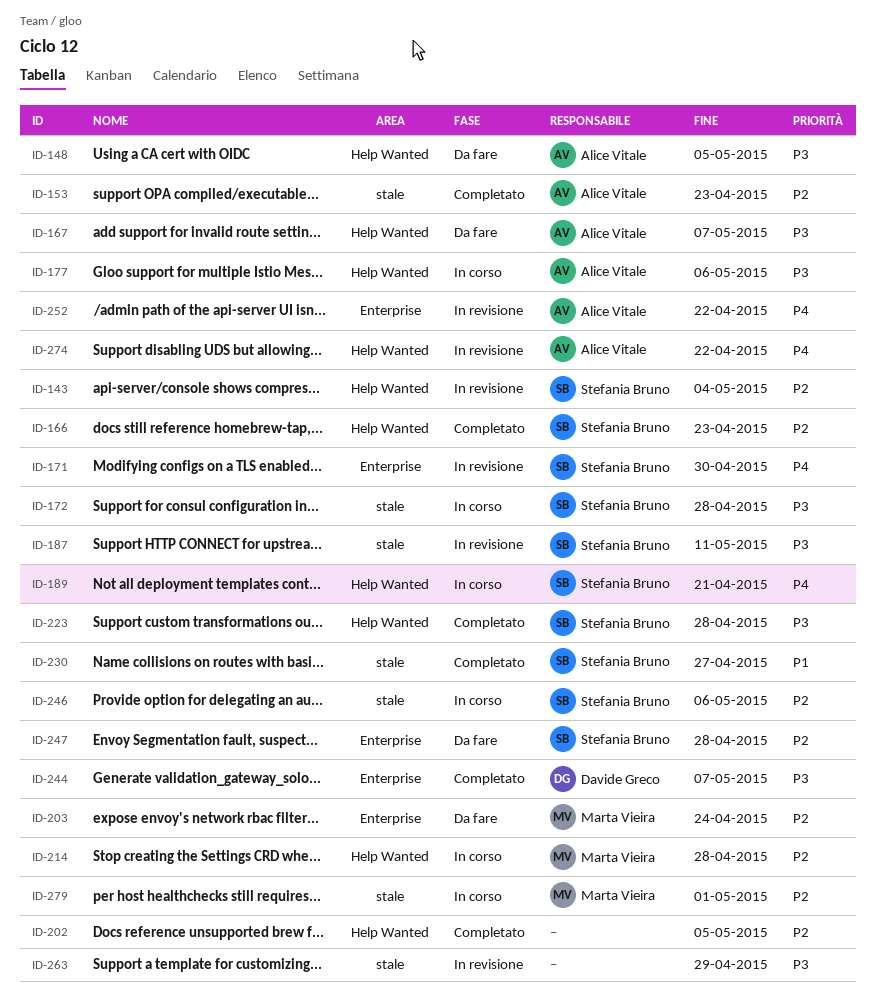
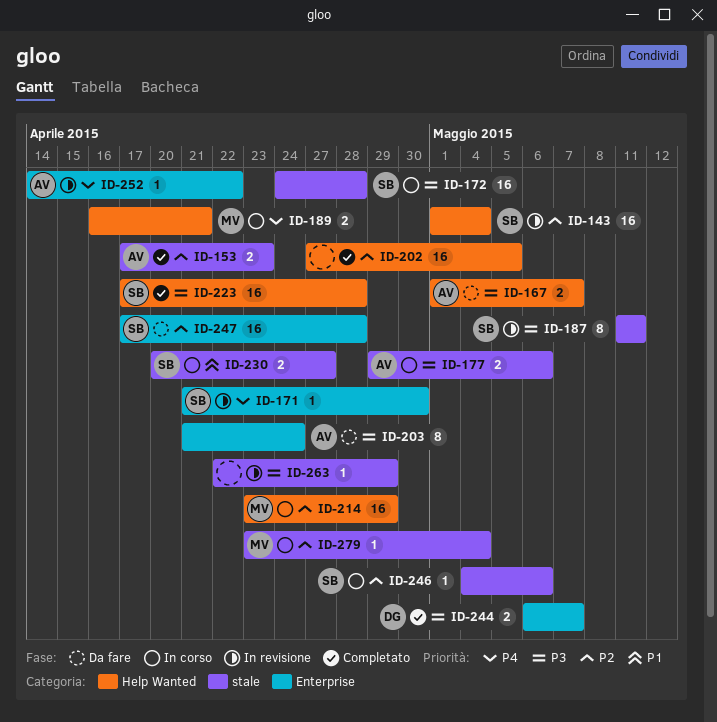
ID-148: present -> none
ID-166: present -> none
ID-177, label: Help Wanted -> stale
ID-189, owner: Stefania Bruno -> Marta Vieira
ID-203, owner: Marta Vieira -> Alice Vitale
ID-203, priority: P2 -> P3
ID-214, due: Apr 28 -> Apr 29
ID-230, status: Completato -> In corso
ID-274: present -> none
ID-279, due: May 1 -> May 4

